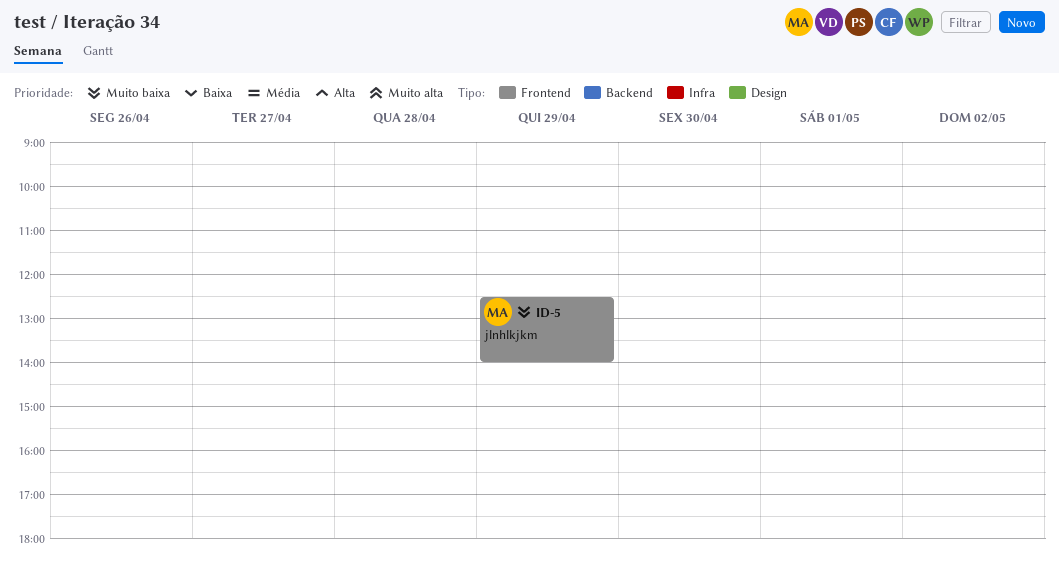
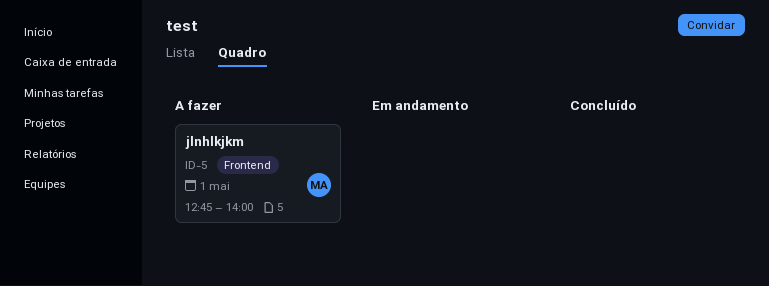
ID-5, day: Apr 29 -> May 1
ID-5, begins: 12:30 -> 12:45

